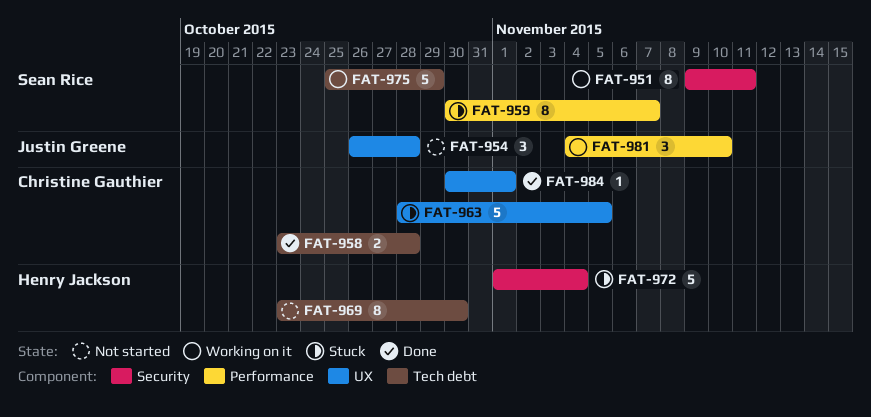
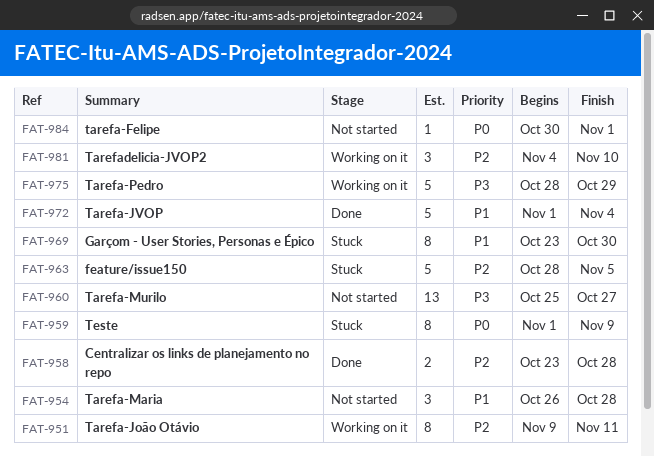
FAT-959, start: Oct 30 -> Nov 1
FAT-959, due: Nov 7 -> Nov 9
FAT-960: none -> present
FAT-969, status: Not started -> Stuck
FAT-972, status: Stuck -> Done
FAT-975, start: Oct 25 -> Oct 28
FAT-984, status: Done -> Not started

